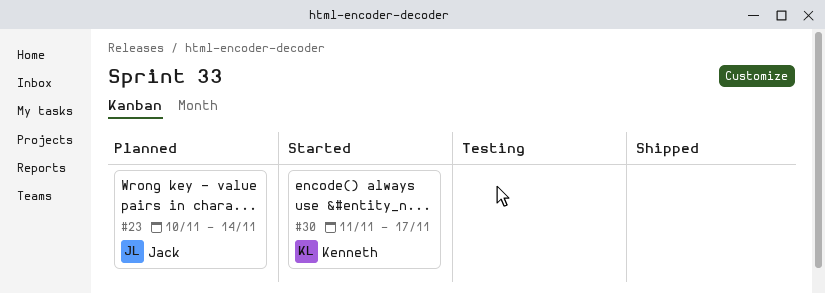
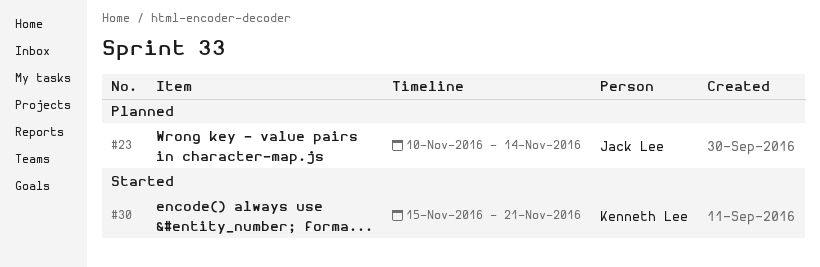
#30, start: Nov 11 -> Nov 15
#30, due: Nov 17 -> Nov 21

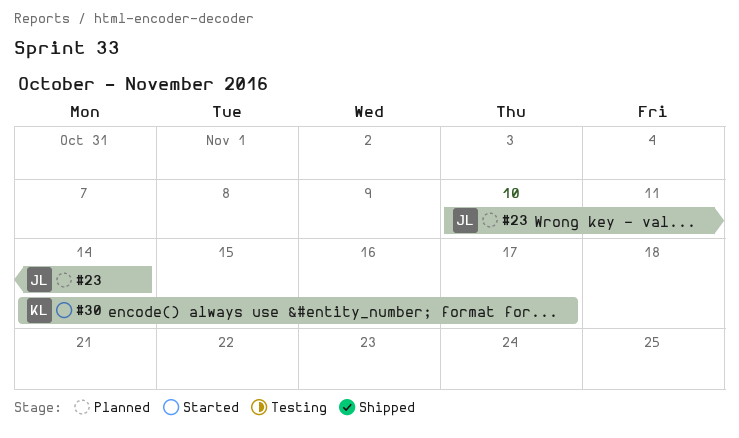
#30, start: Nov 15 -> Nov 14
#30, due: Nov 21 -> Nov 17

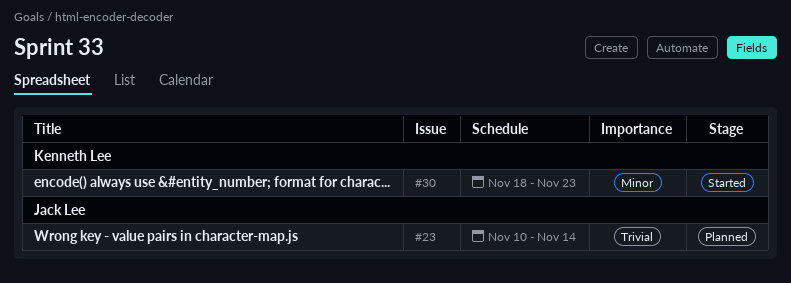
#30, start: Nov 14 -> Nov 18
#30, due: Nov 17 -> Nov 23

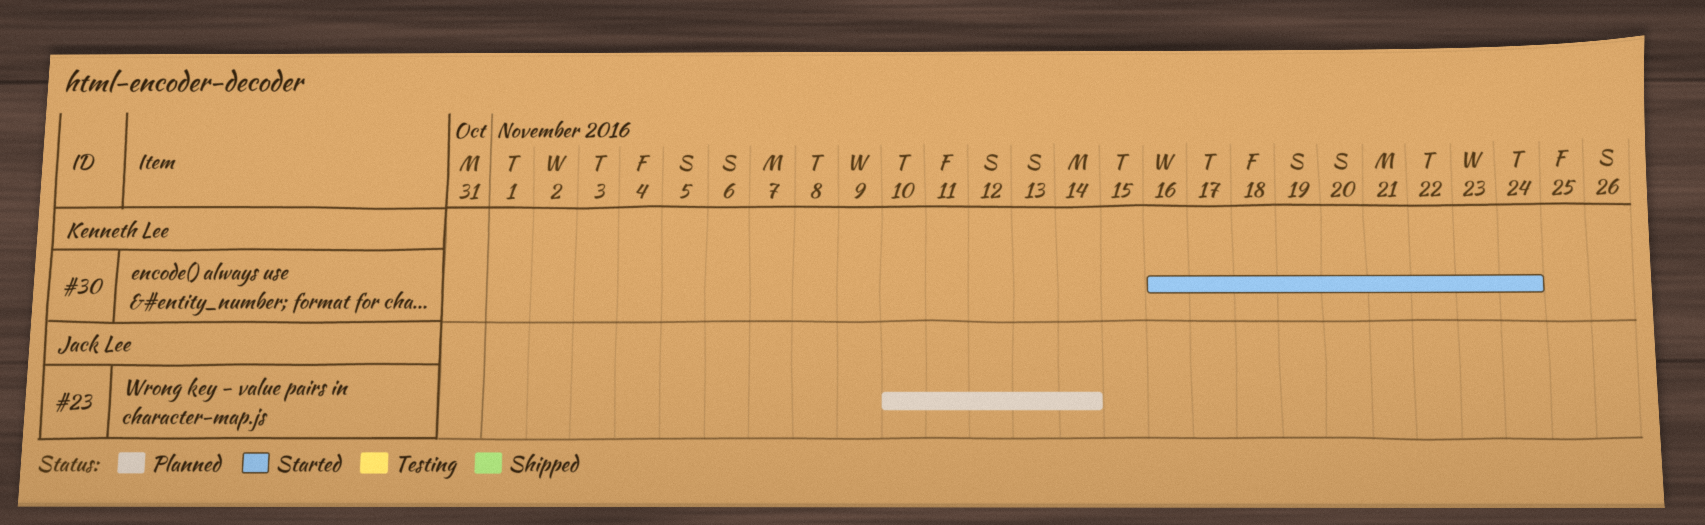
#30, start: Nov 18 -> Nov 16
#30, due: Nov 23 -> Nov 24

